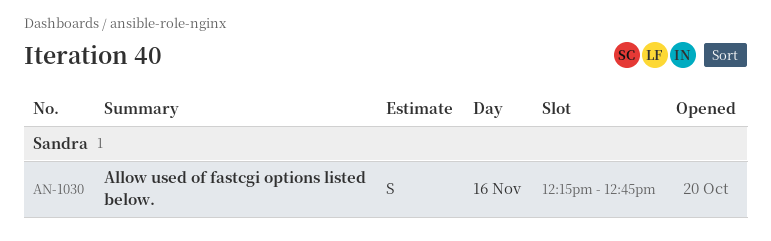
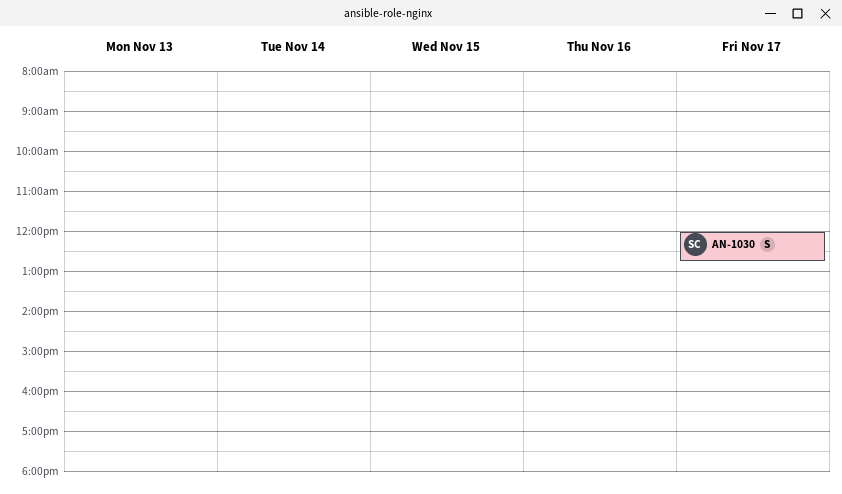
AN-1030, day: Nov 16 -> Nov 17
AN-1030, begins: 12:15 -> 12:00

